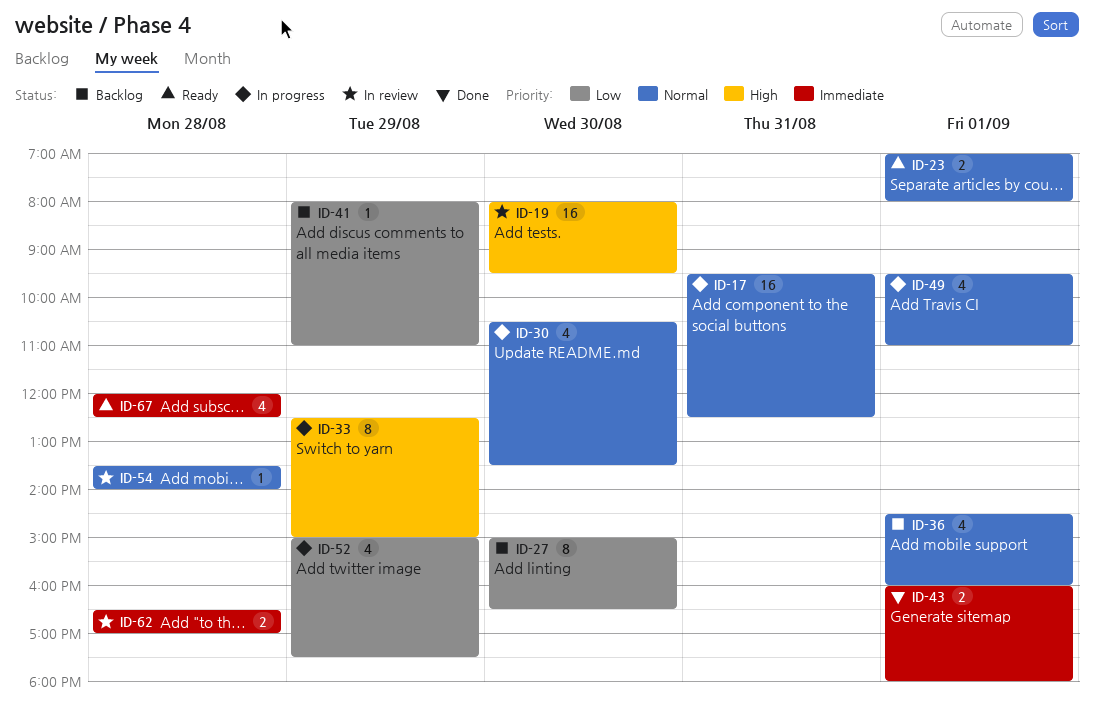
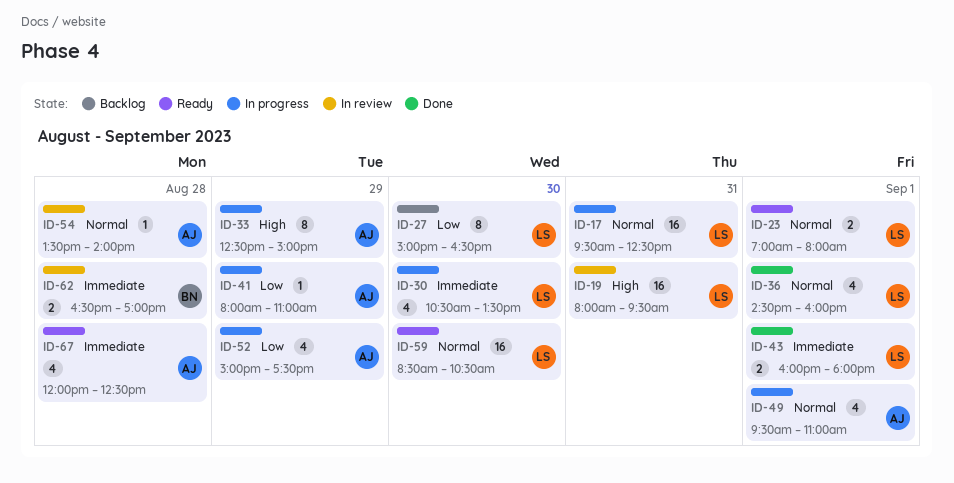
ID-19, day: Aug 30 -> Aug 31
ID-30, priority: Normal -> Immediate
ID-36, status: Backlog -> Done
ID-41, status: Backlog -> In progress
ID-59: none -> present

